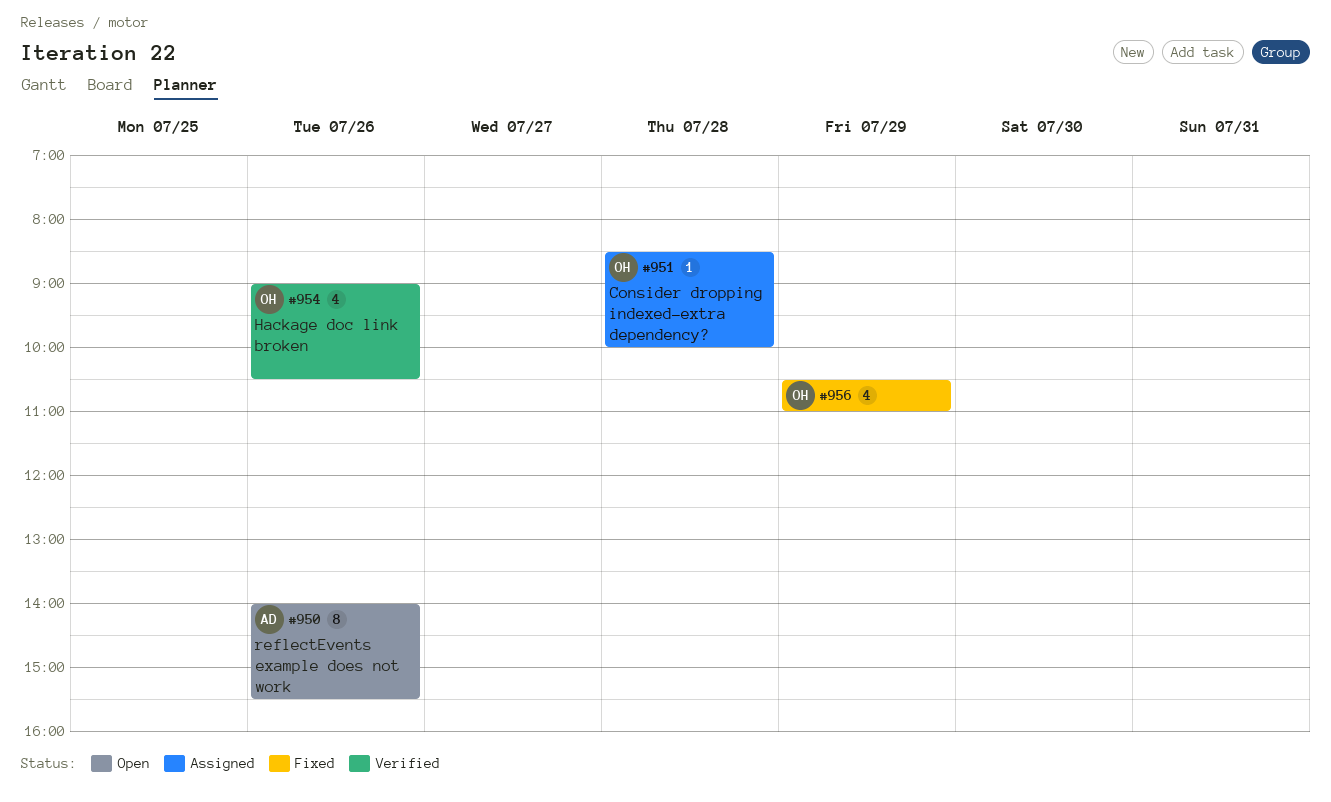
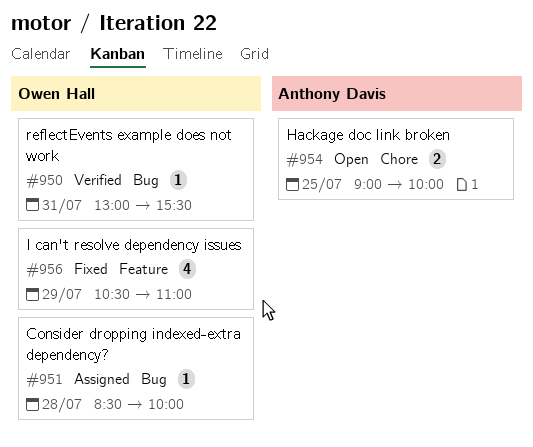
#950, status: Open -> Verified
#950, owner: Anthony Davis -> Owen Hall
#950, estimate: 8 -> 1
#950, day: Jul 26 -> Jul 31
#950, begins: 14:00 -> 13:00
#954, status: Verified -> Open
#954, owner: Owen Hall -> Anthony Davis
#954, estimate: 4 -> 2
#954, day: Jul 26 -> Jul 25
#954, ends: 10:30 -> 10:00

